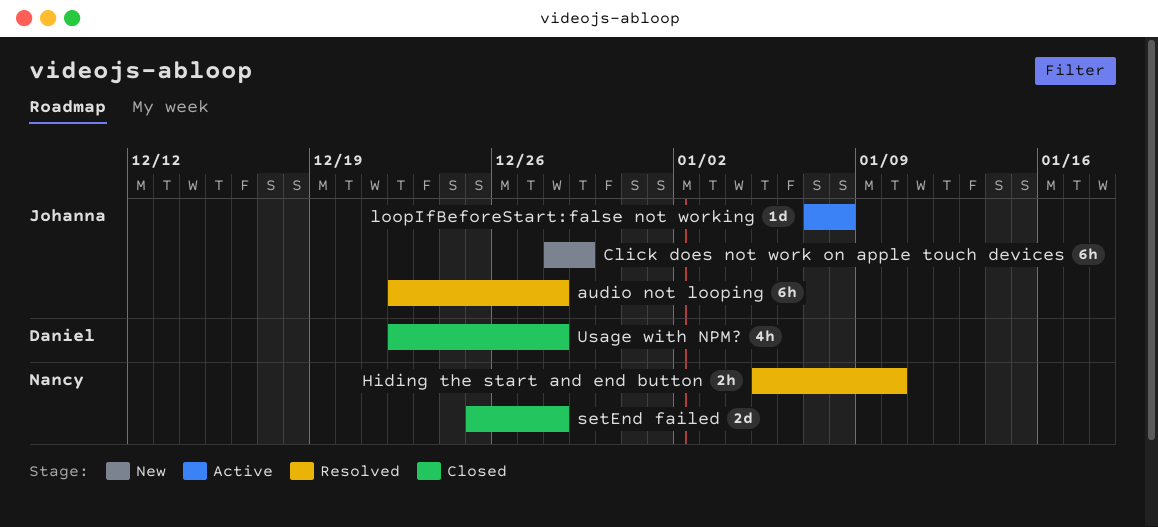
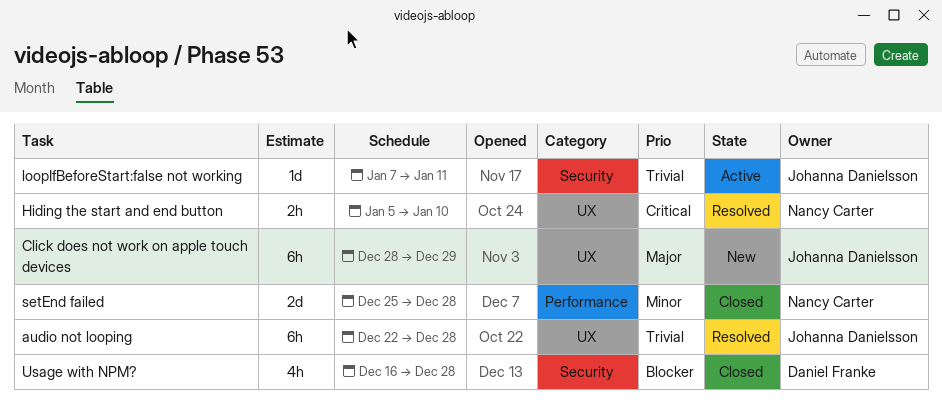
loopIfBeforeStart:false not working, due: Jan 8 -> Jan 11
Usage with NPM?, start: Dec 22 -> Dec 16

